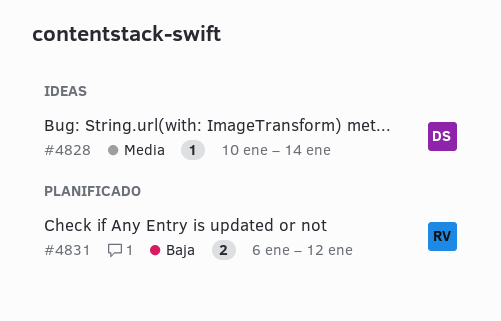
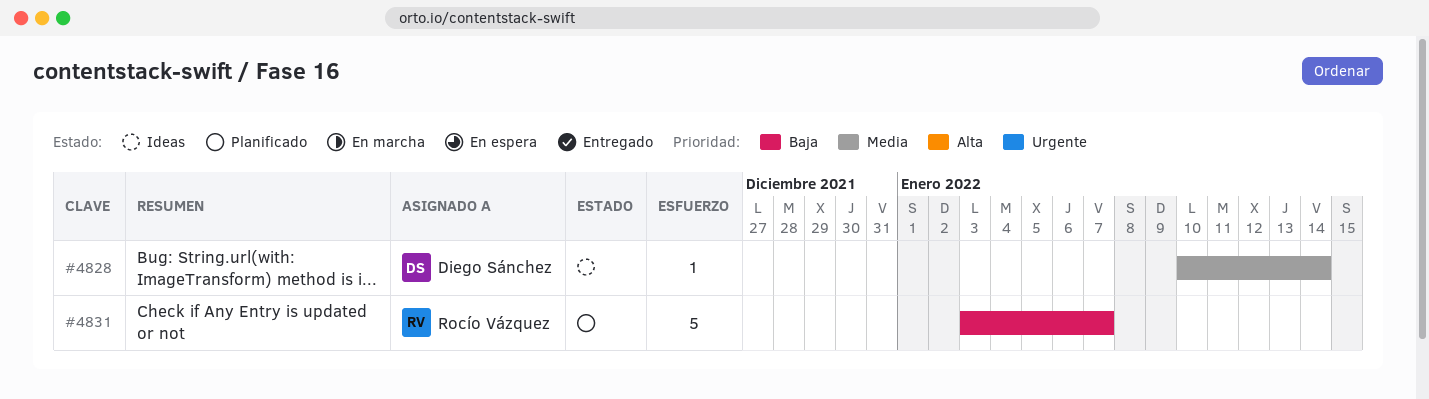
#4831, estimate: 2 -> 5
#4831, start: Jan 6 -> Jan 3
#4831, due: Jan 12 -> Jan 7

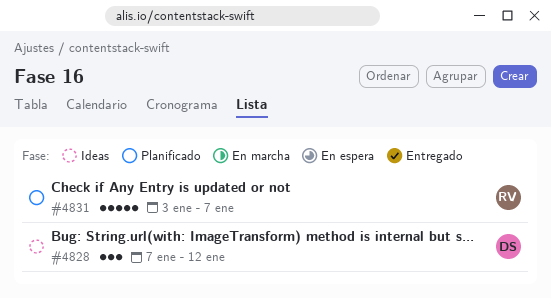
#4828, estimate: 1 -> 3
#4828, start: Jan 10 -> Jan 7
#4828, due: Jan 14 -> Jan 12

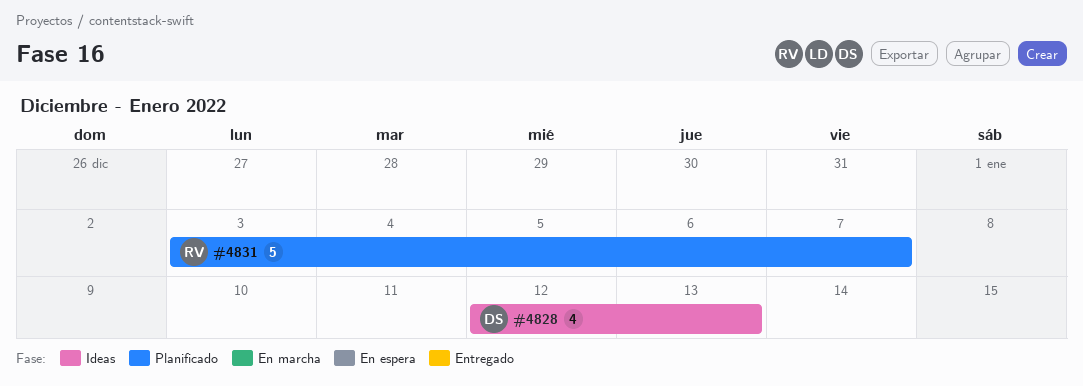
#4828, estimate: 3 -> 4
#4828, start: Jan 7 -> Jan 12
#4828, due: Jan 12 -> Jan 13

